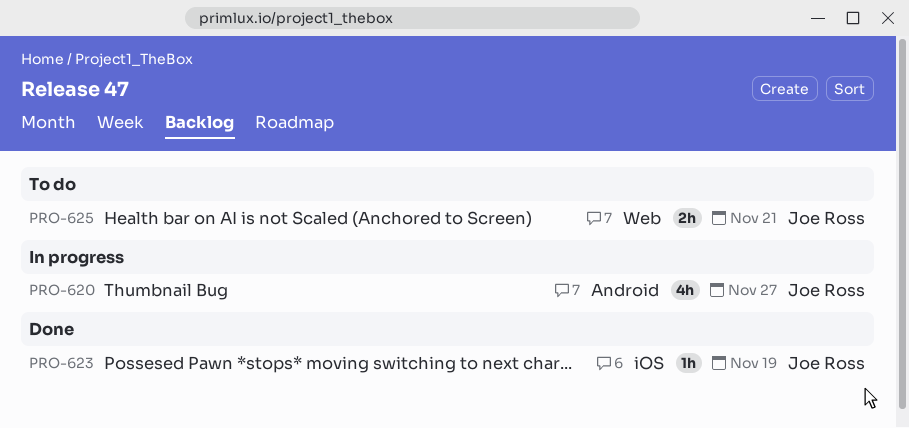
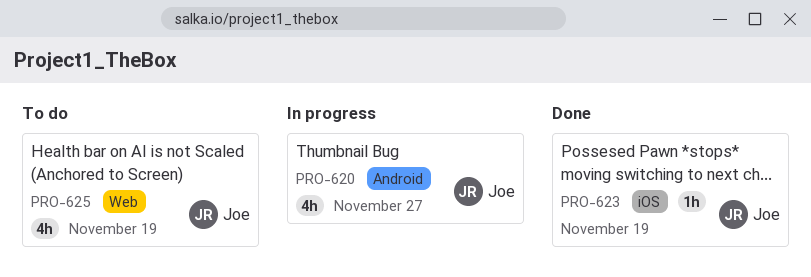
PRO-625, estimate: 2h -> 4h
PRO-625, due: Nov 21 -> Nov 19

